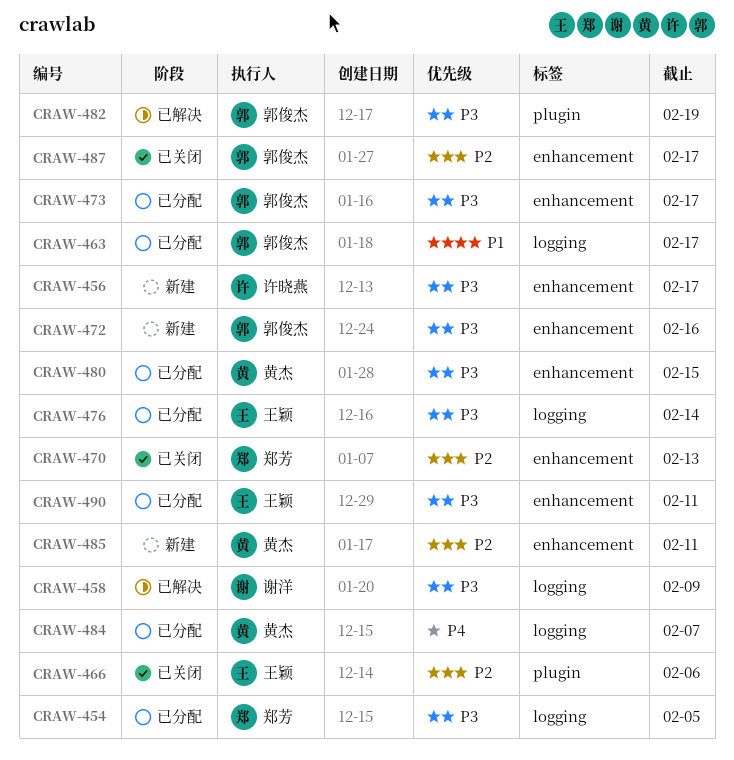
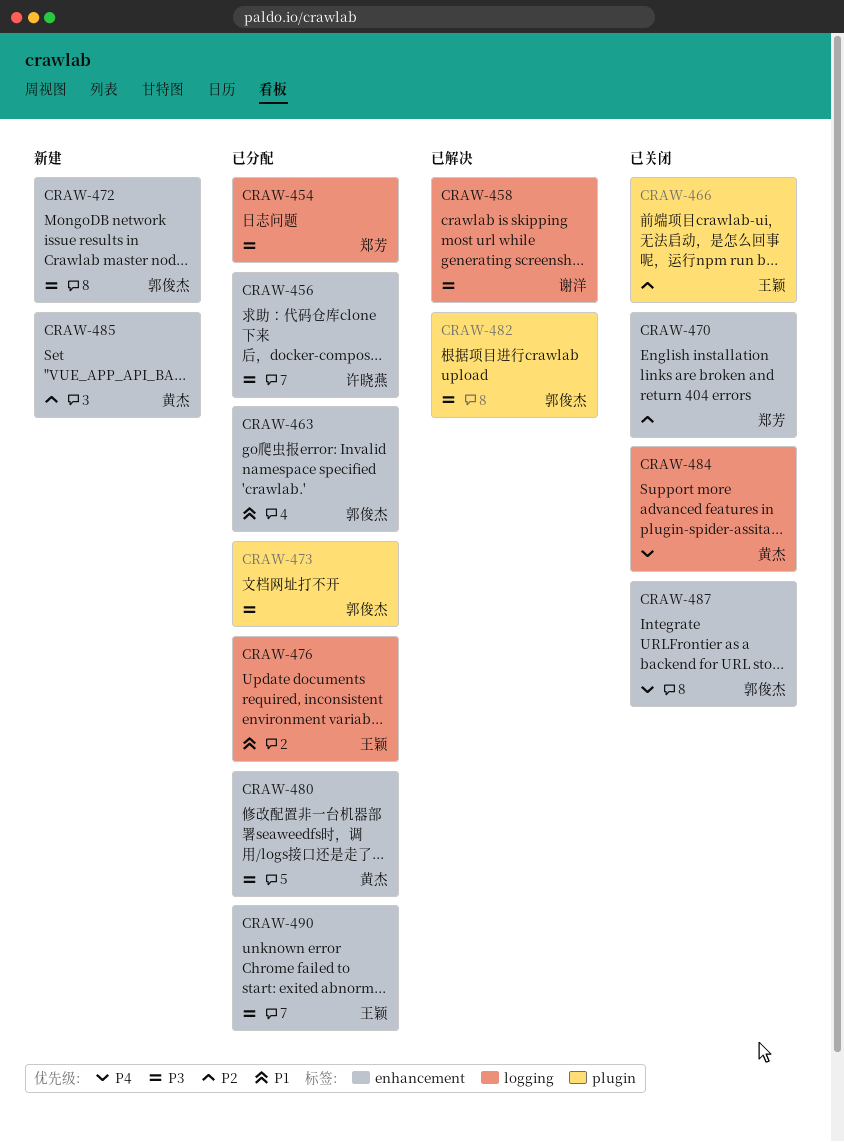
CRAW-456, status: 新建 -> 已分配
CRAW-463, label: logging -> enhancement
CRAW-473, label: enhancement -> plugin
CRAW-476, priority: P3 -> P1
CRAW-484, status: 已分配 -> 已关闭
CRAW-487, priority: P2 -> P4

